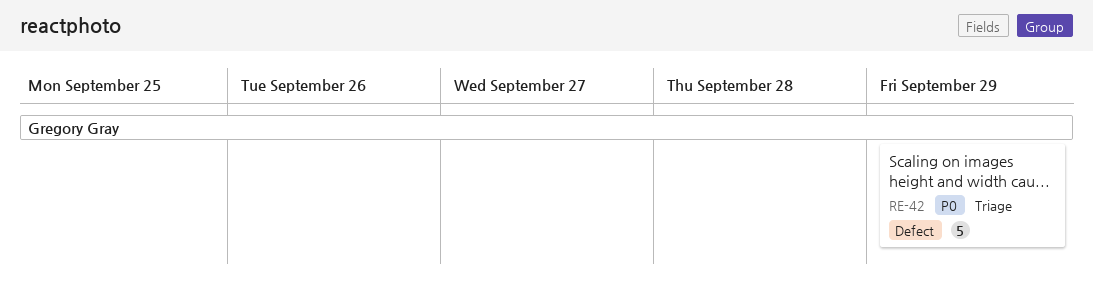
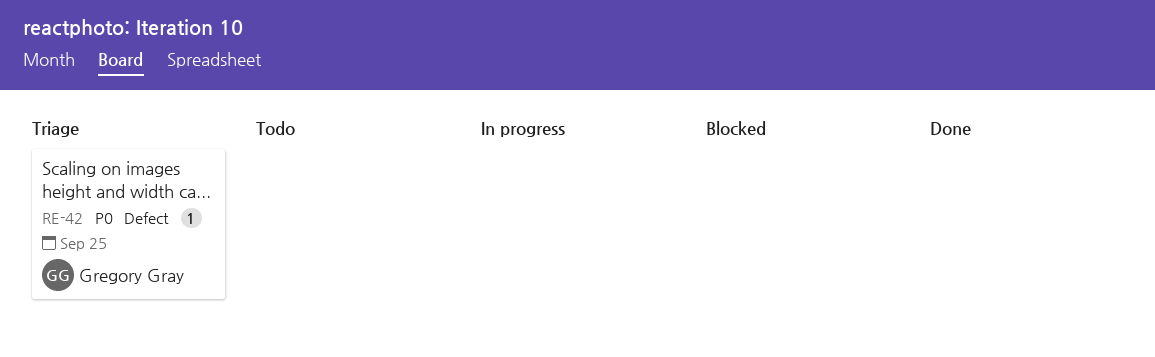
RE-42, estimate: 5 -> 1
RE-42, due: Sep 29 -> Sep 25

